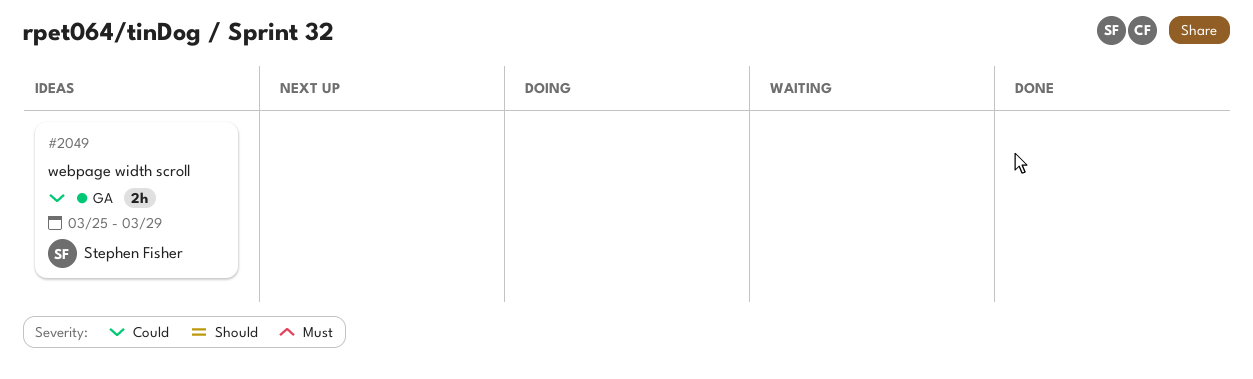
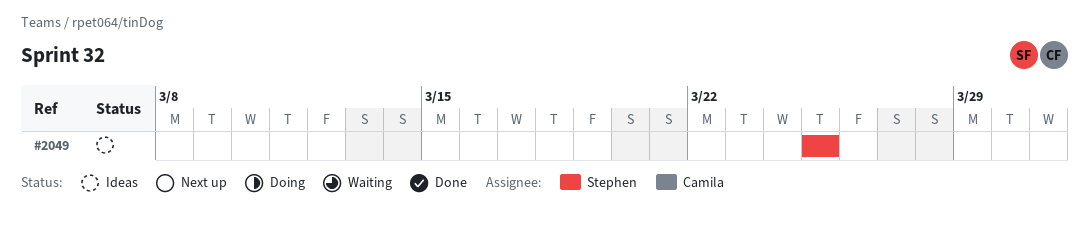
#2049, due: Mar 29 -> Mar 25

